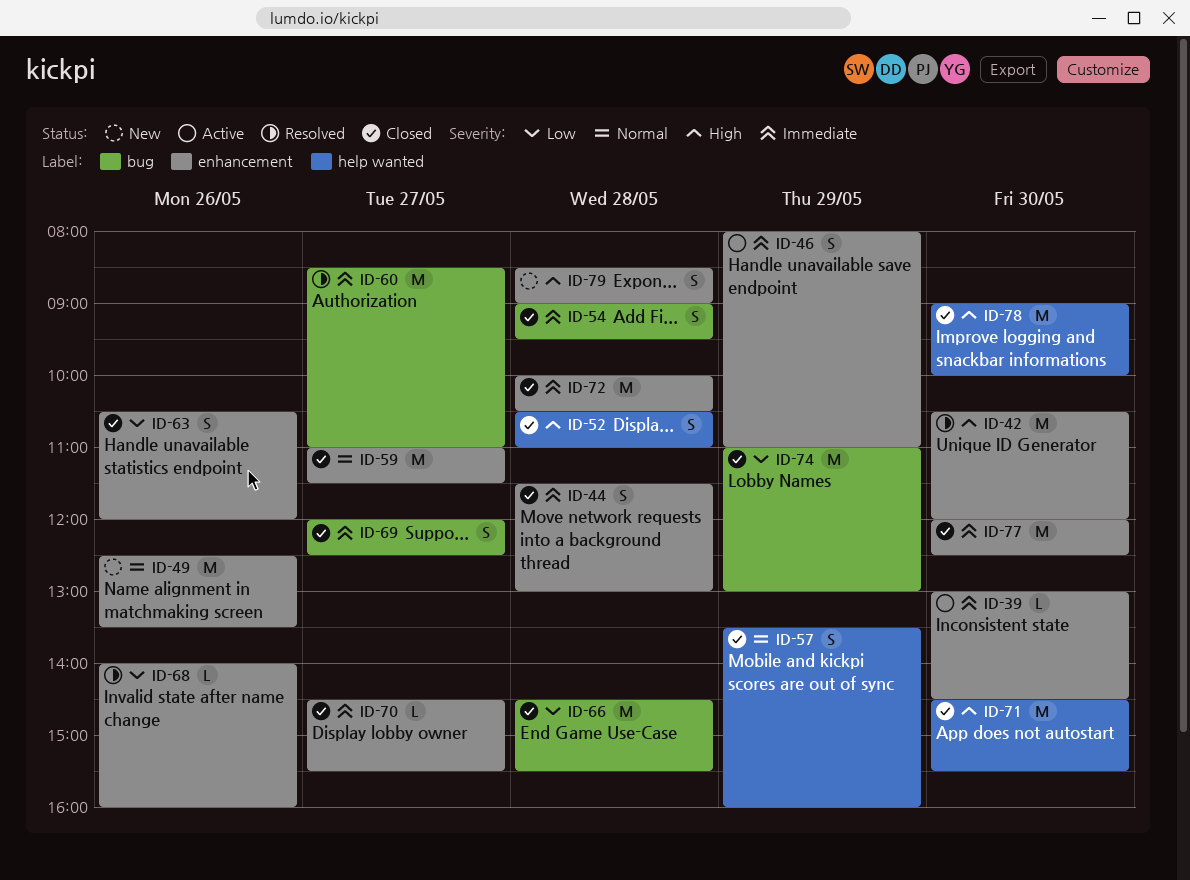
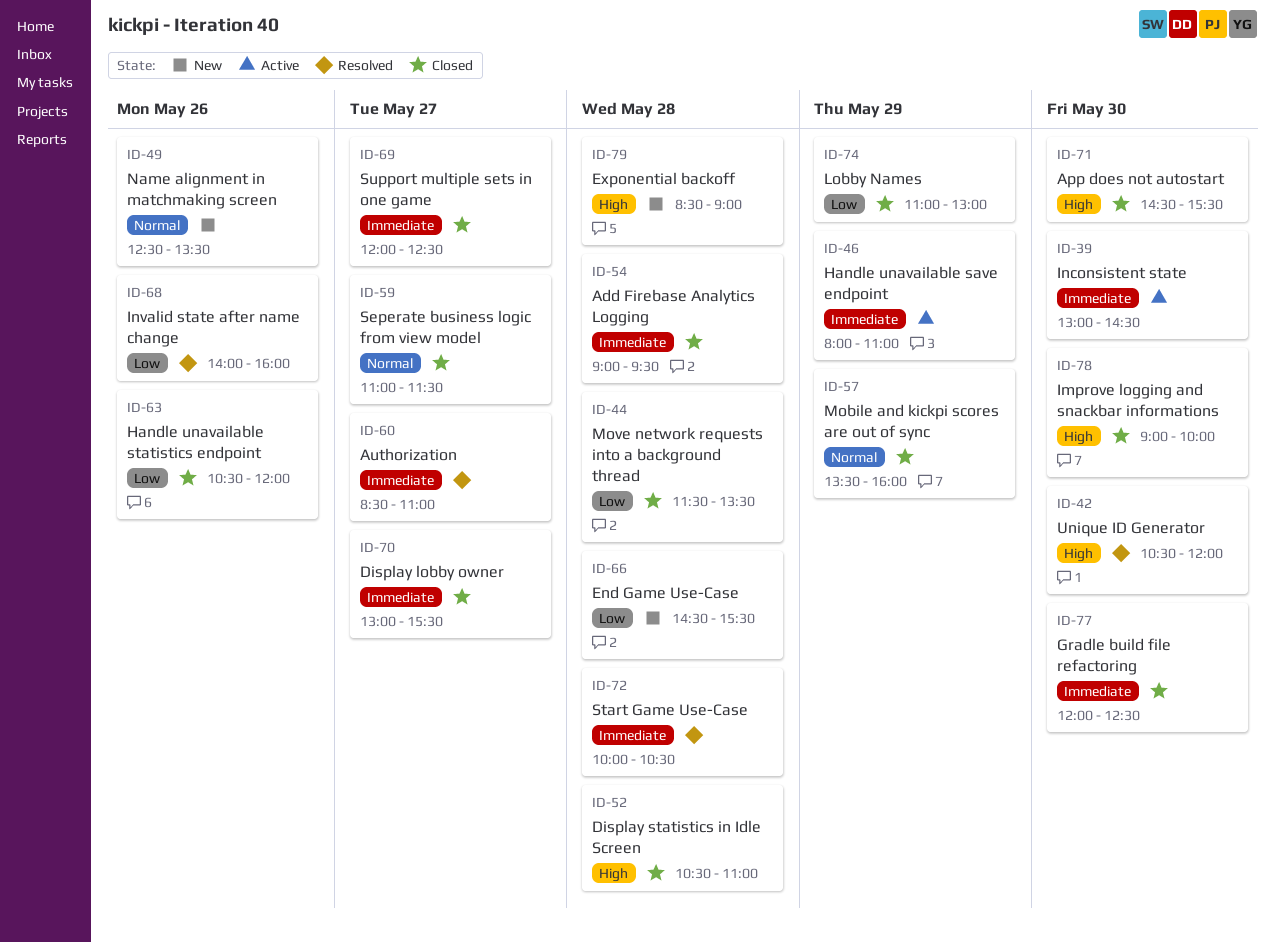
ID-44, priority: Immediate -> Low
ID-44, ends: 13:00 -> 13:30
ID-66, status: Closed -> New
ID-70, begins: 14:30 -> 13:00
ID-72, status: Closed -> Resolved

